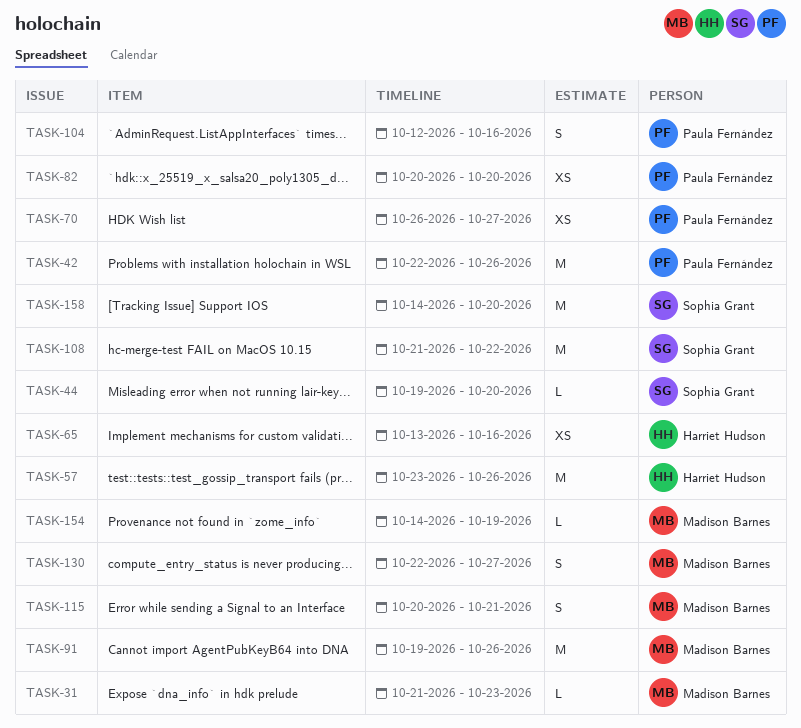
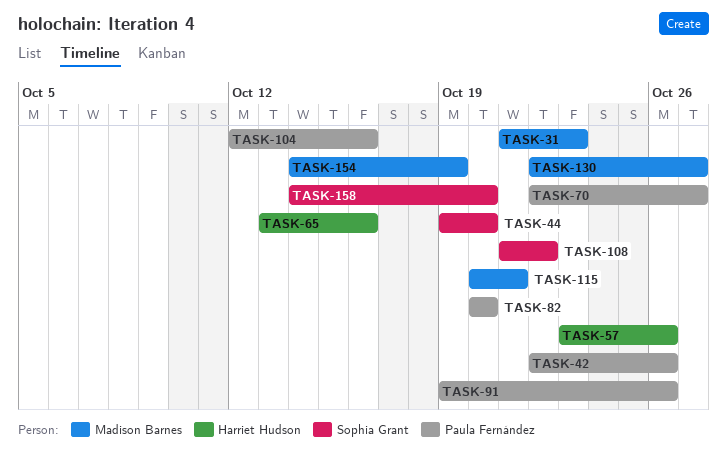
TASK-70, start: Oct 26 -> Oct 22
TASK-91, owner: Madison Barnes -> Paula Fernández

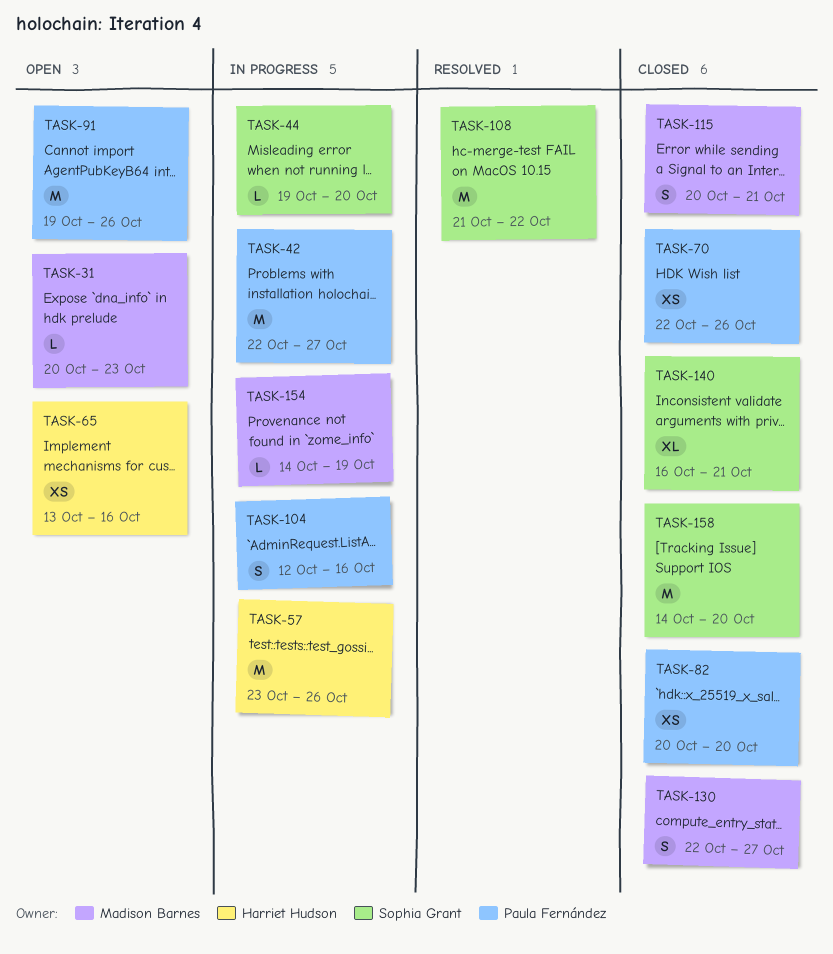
TASK-31, start: Oct 21 -> Oct 20
TASK-42, due: Oct 26 -> Oct 27
TASK-70, due: Oct 27 -> Oct 26
TASK-140: none -> present

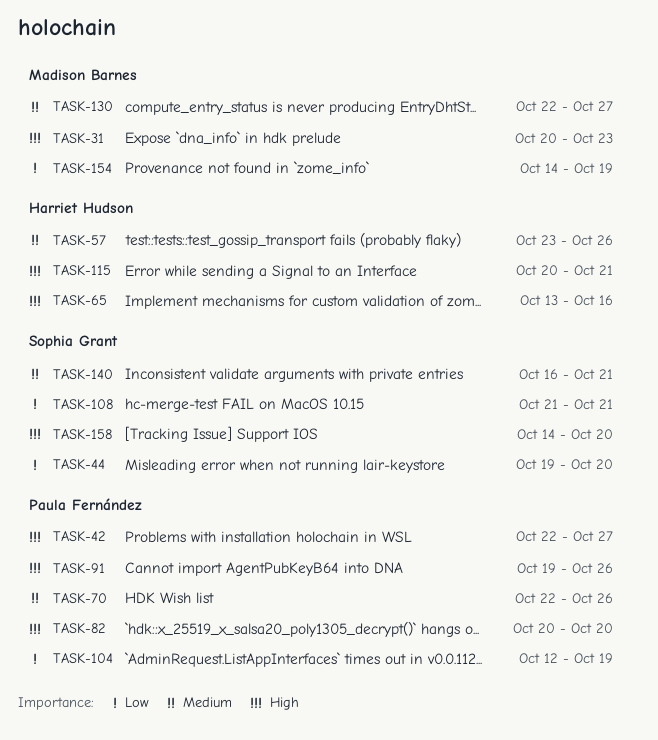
TASK-104, due: Oct 16 -> Oct 19
TASK-108, due: Oct 22 -> Oct 21
TASK-115, owner: Madison Barnes -> Harriet Hudson

